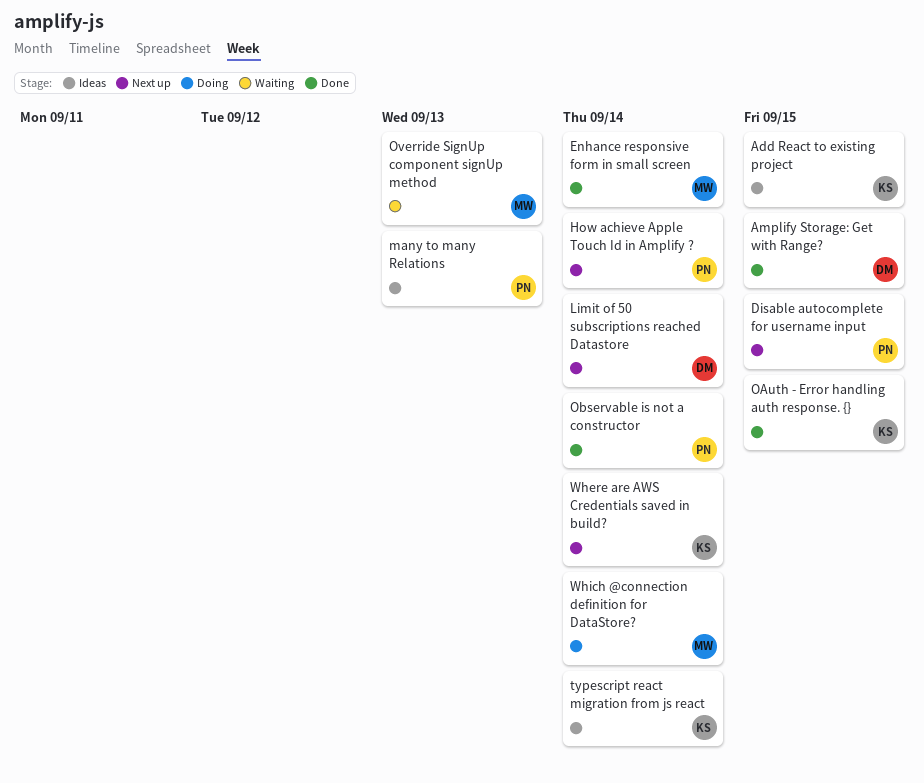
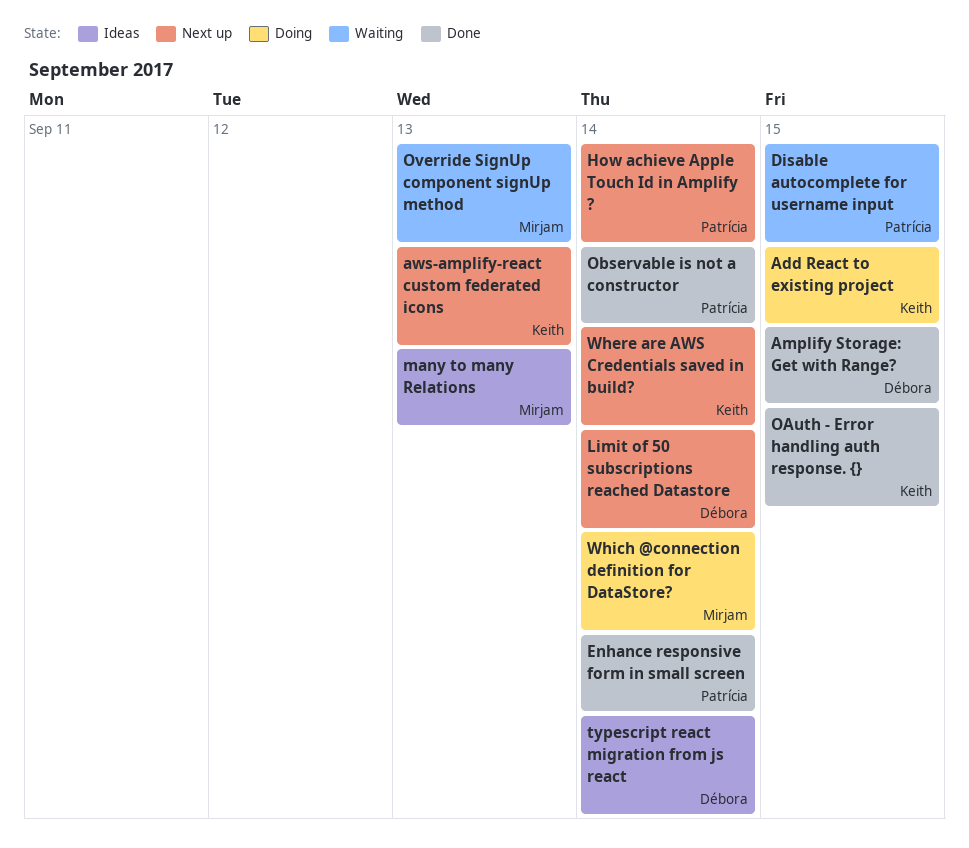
Add React to existing project, status: Ideas -> Doing
aws-amplify-react custom federated icons: none -> present
Disable autocomplete for username input, status: Next up -> Waiting
Enhance responsive form in small screen, owner: Mirjam -> Patrícia
many to many Relations, owner: Patrícia -> Mirjam
typescript react migration from js react, owner: Keith -> Débora

